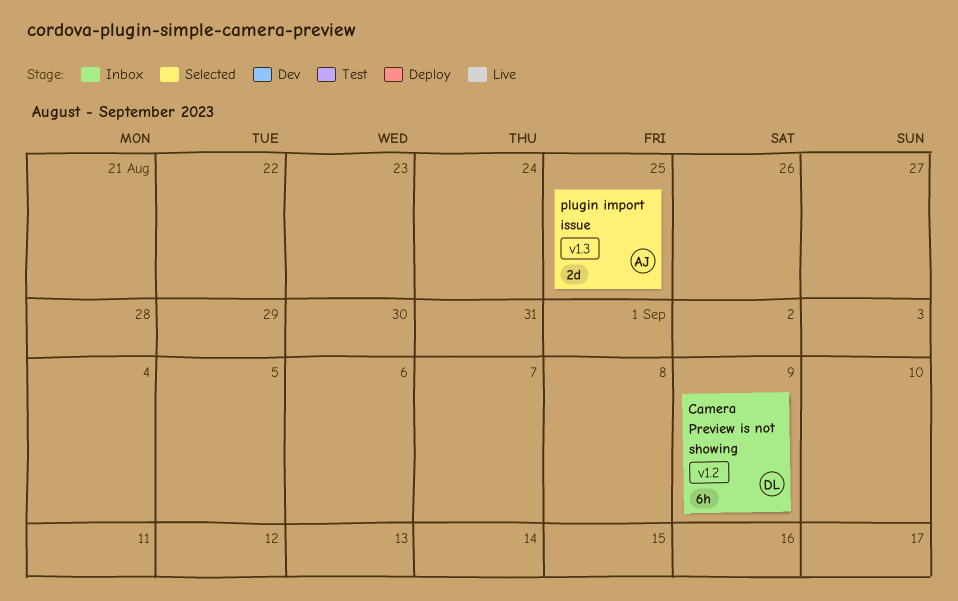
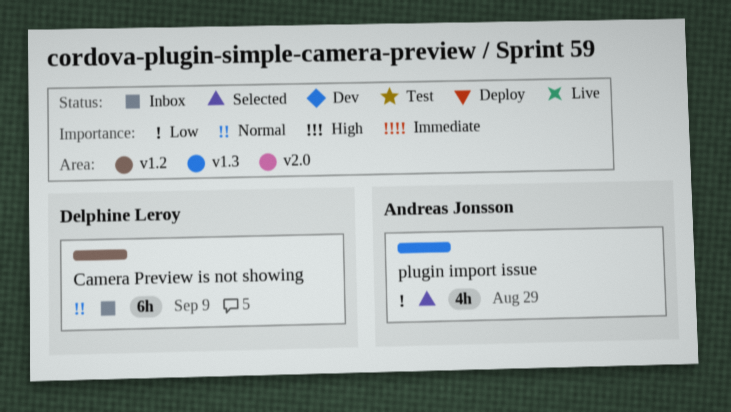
plugin import issue, estimate: 2d -> 4h
plugin import issue, due: Aug 25 -> Aug 29

